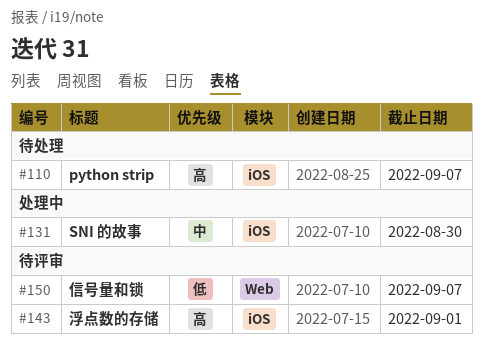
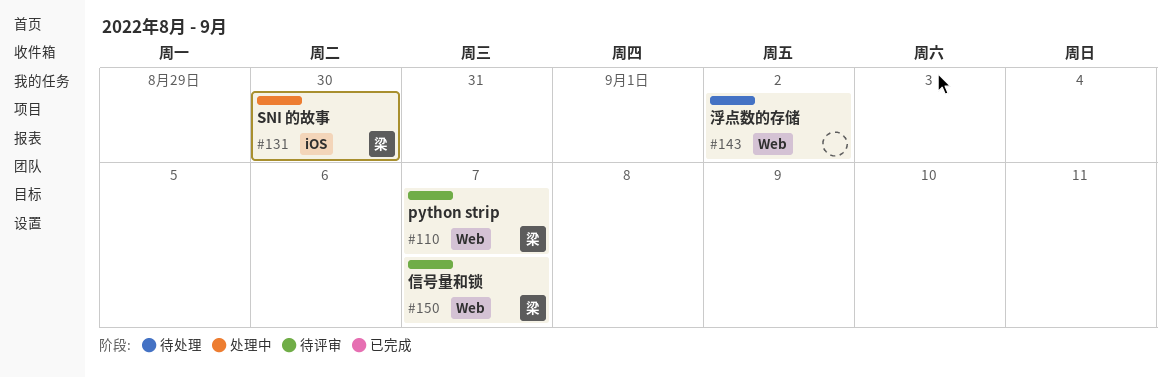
#110, status: 待处理 -> 待评审
#110, label: iOS -> Web
#143, status: 待评审 -> 待处理
#143, label: iOS -> Web
#143, due: Sep 1 -> Sep 2

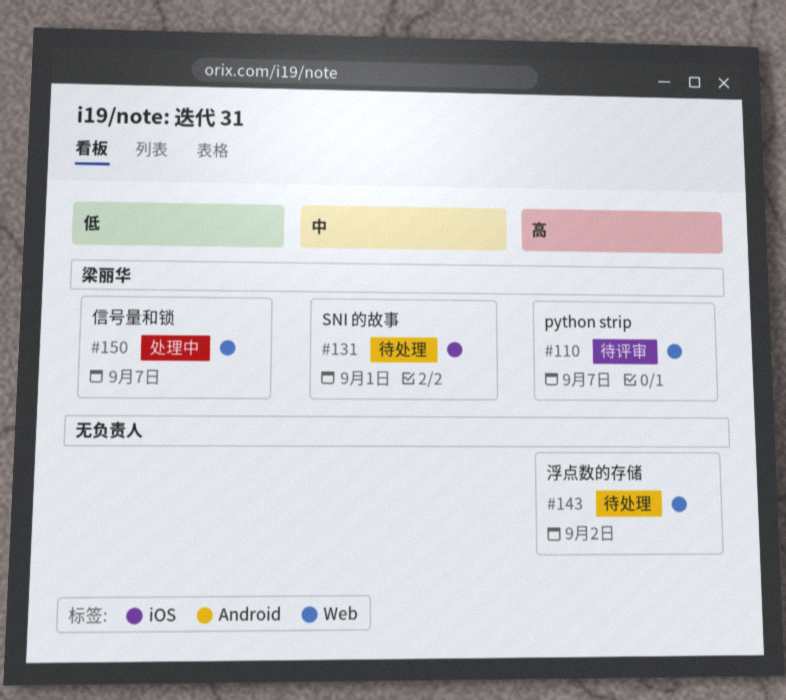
#131, status: 处理中 -> 待处理
#131, due: Aug 30 -> Sep 1
#150, status: 待评审 -> 处理中

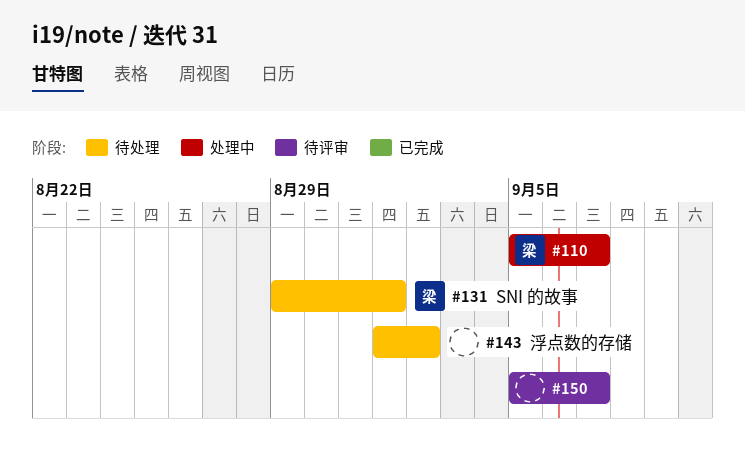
#110, status: 待评审 -> 处理中
#150, status: 处理中 -> 待评审
#150, owner: 梁丽华 -> none

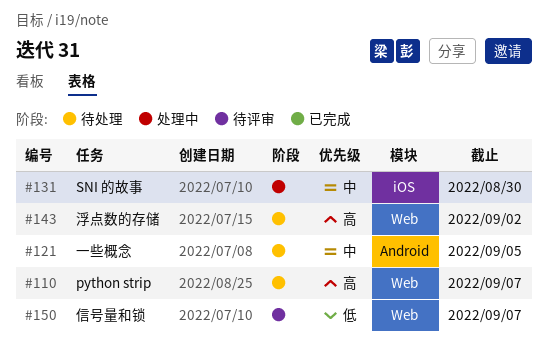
#110, status: 处理中 -> 待处理
#121: none -> present
#131, status: 待处理 -> 处理中
#131, due: Sep 1 -> Aug 30

